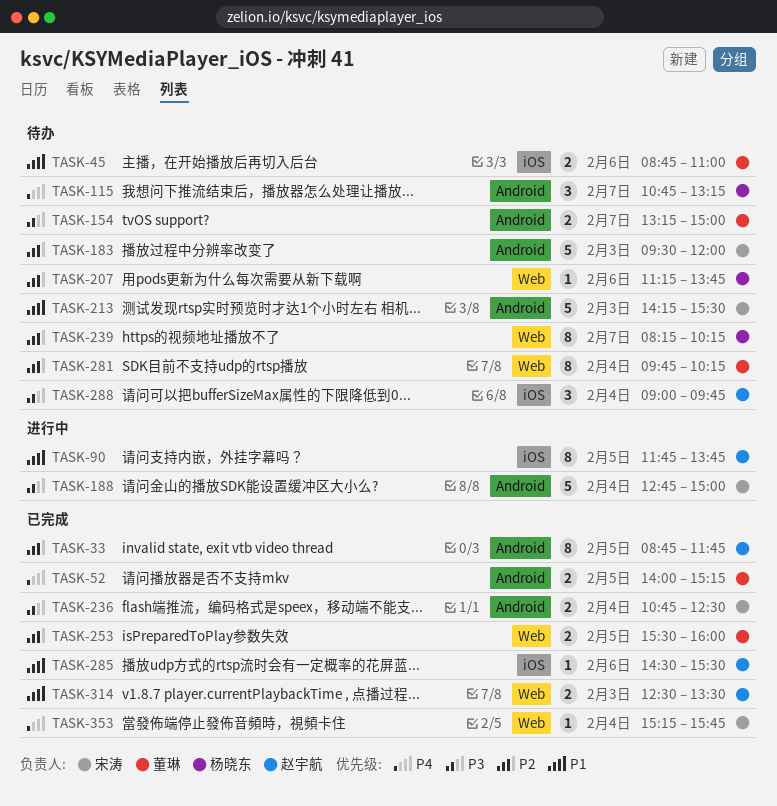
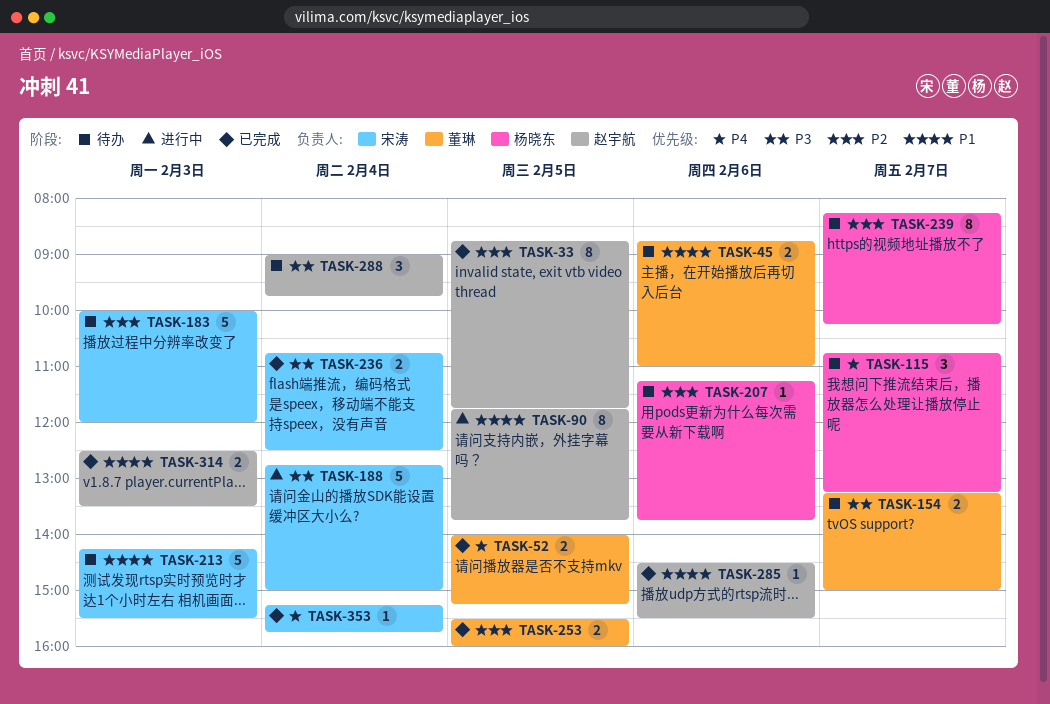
TASK-183, begins: 09:30 -> 10:00
TASK-281: present -> none

